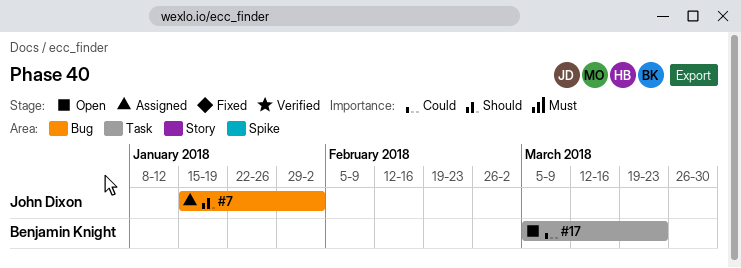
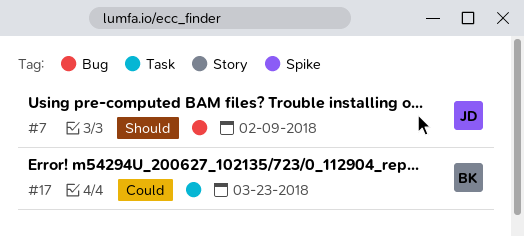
#7, due: Feb 2 -> Feb 9

